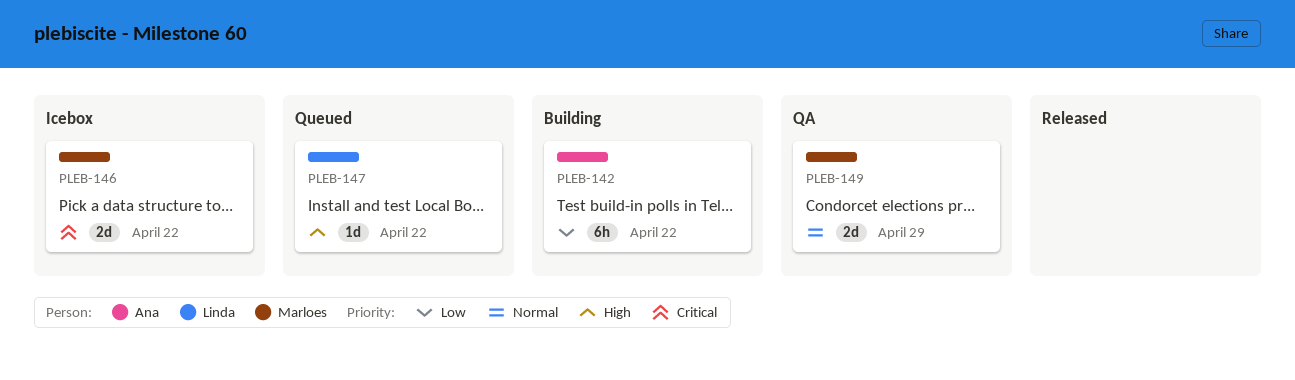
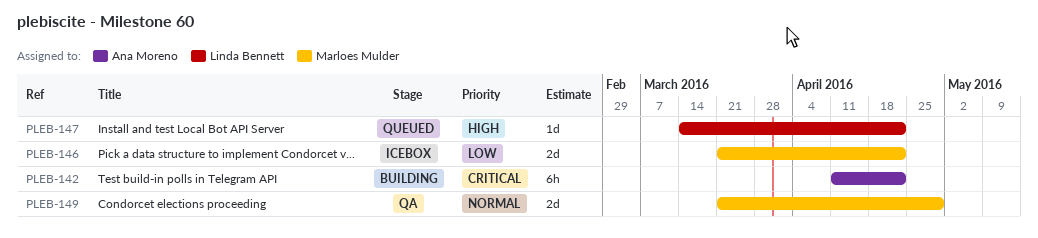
PLEB-142, priority: Low -> Critical
PLEB-146, priority: Critical -> Low

